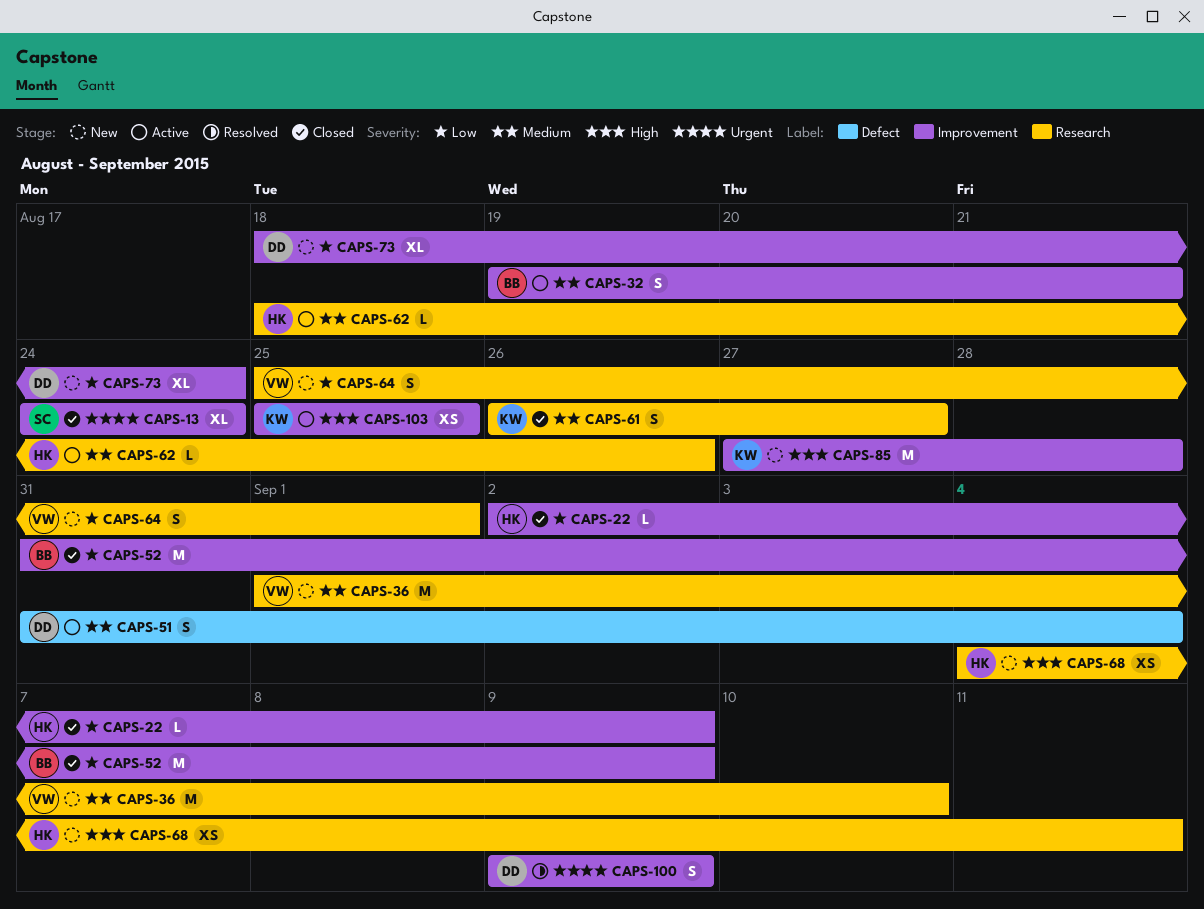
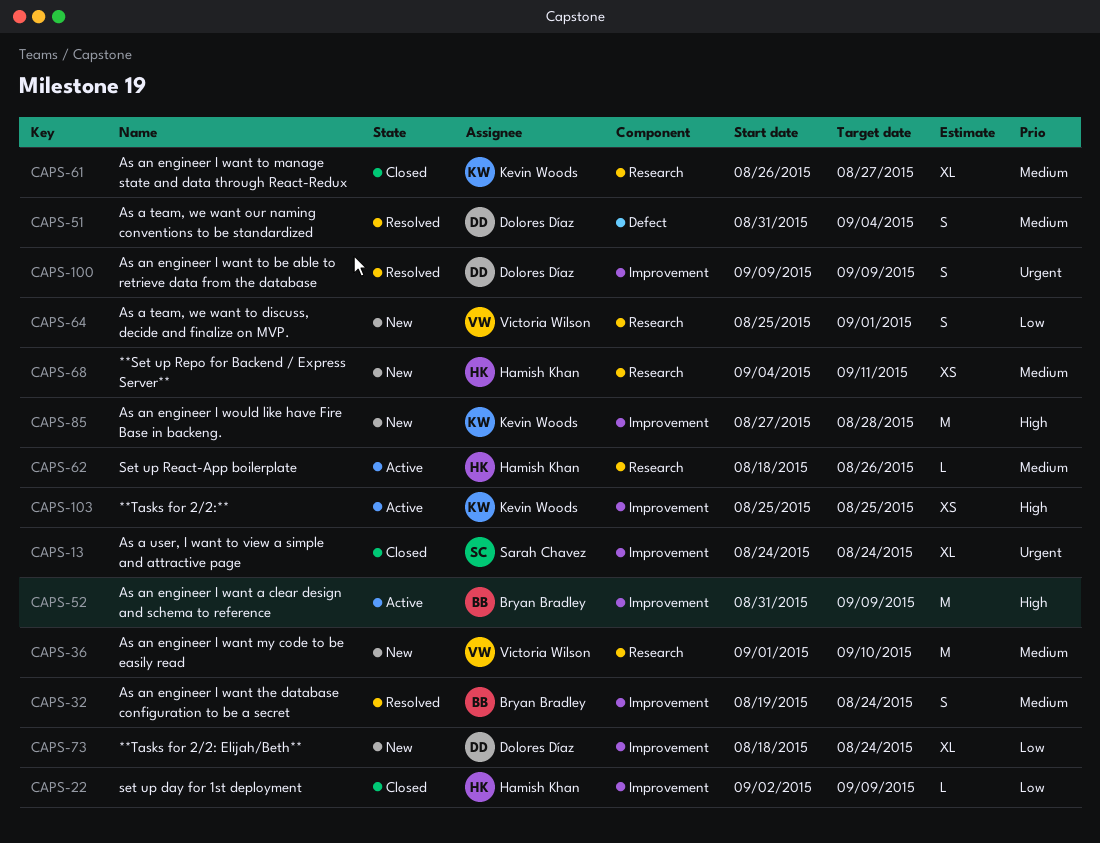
CAPS-32, status: Active -> Resolved
CAPS-32, due: Aug 21 -> Aug 24
CAPS-51, status: Active -> Resolved
CAPS-52, status: Closed -> Active
CAPS-52, priority: Low -> High
CAPS-61, estimate: S -> XL
CAPS-68, priority: High -> Medium

